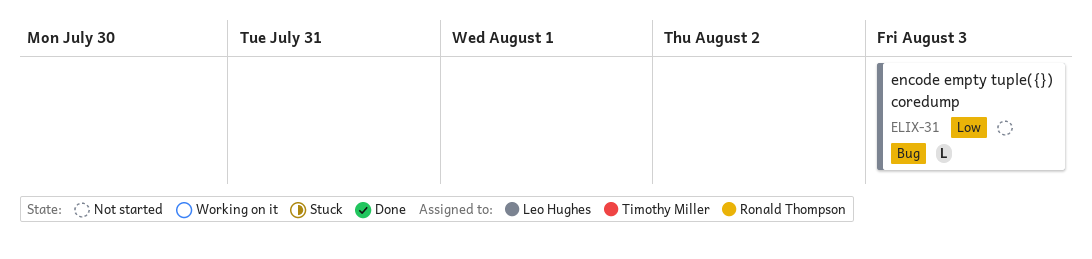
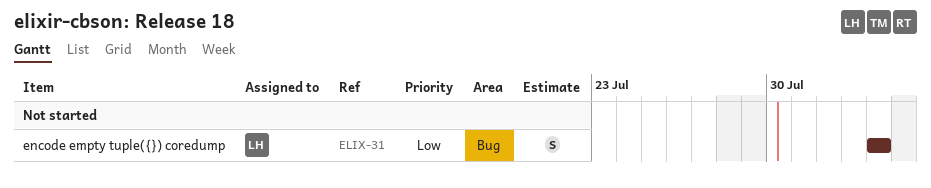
ELIX-31, estimate: L -> S

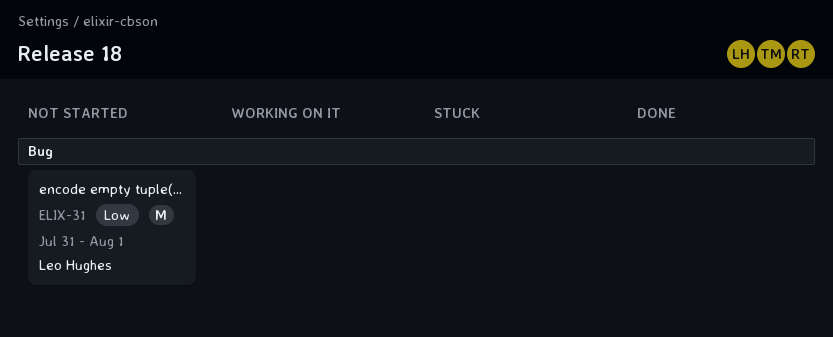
ELIX-31, estimate: S -> M
ELIX-31, start: Aug 3 -> Jul 31
ELIX-31, due: Aug 3 -> Aug 1

